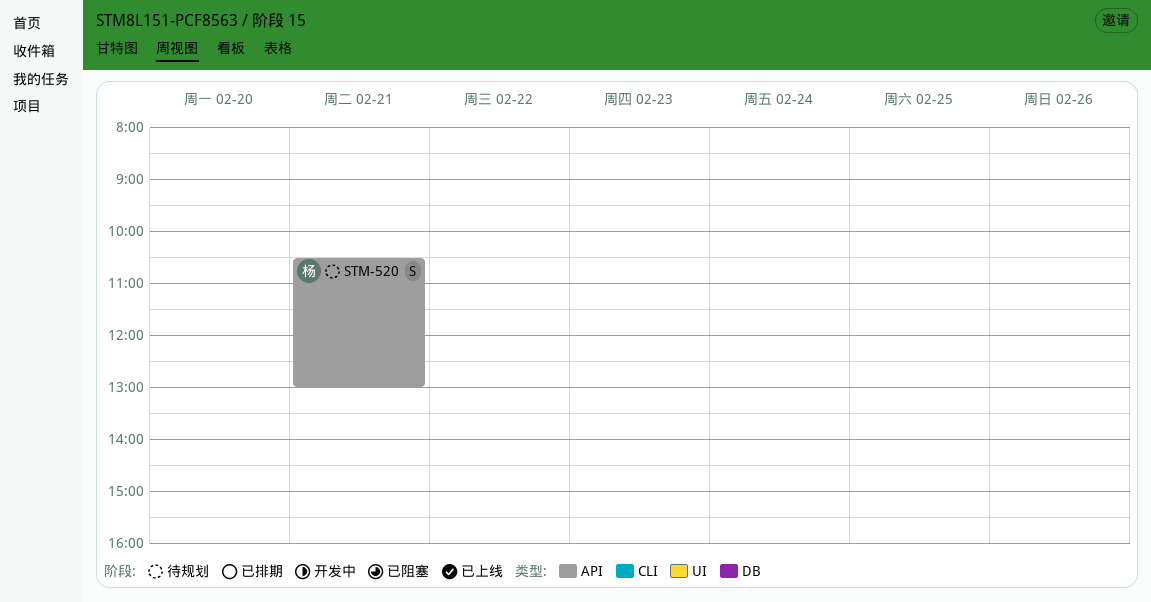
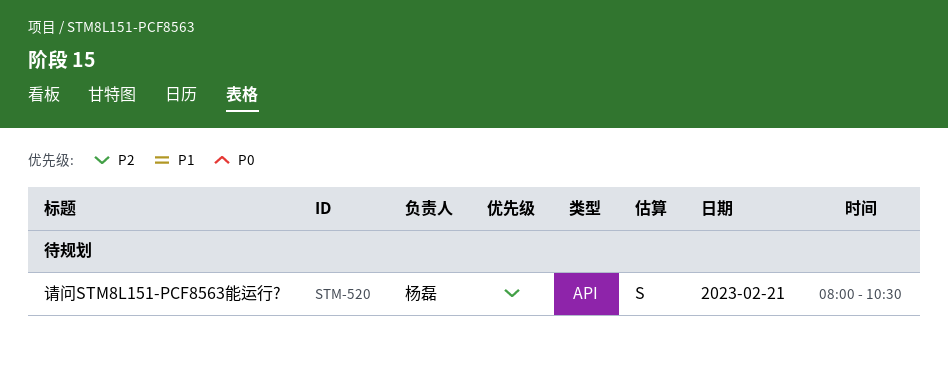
STM-520, begins: 10:30 -> 08:00
STM-520, ends: 13:00 -> 10:30

